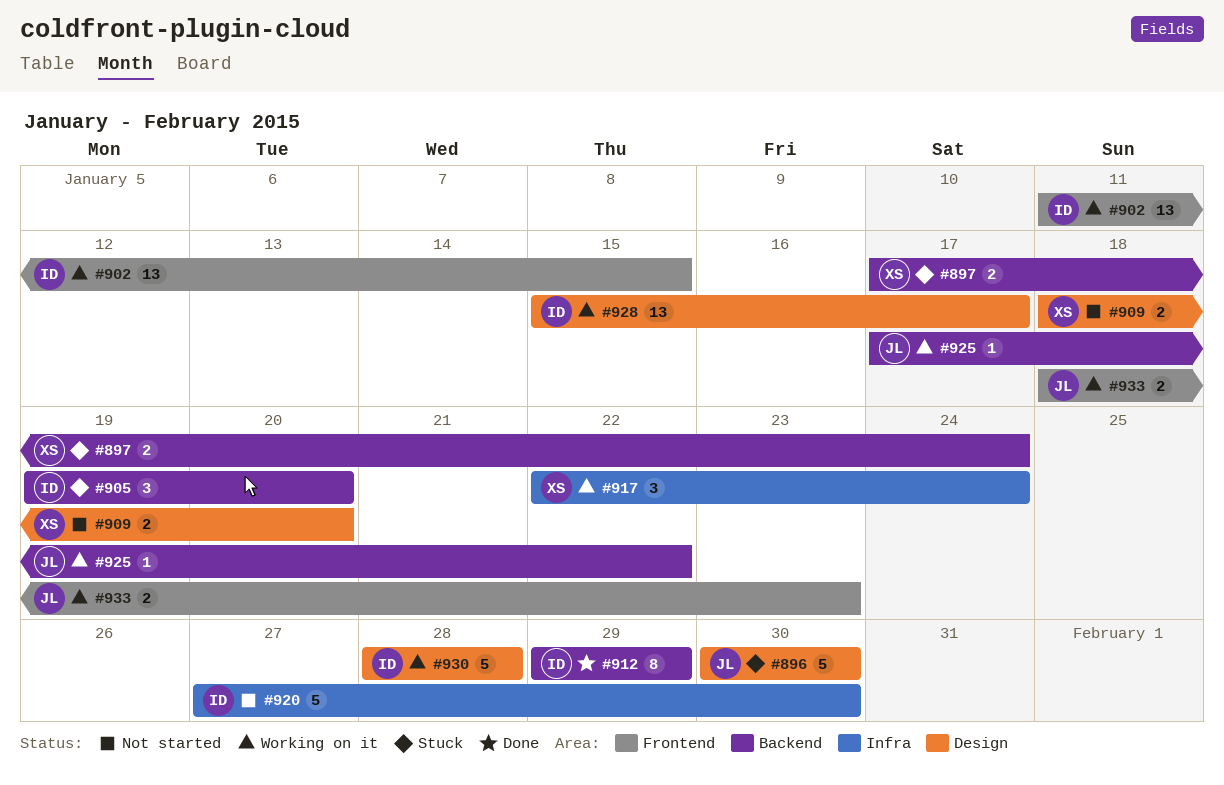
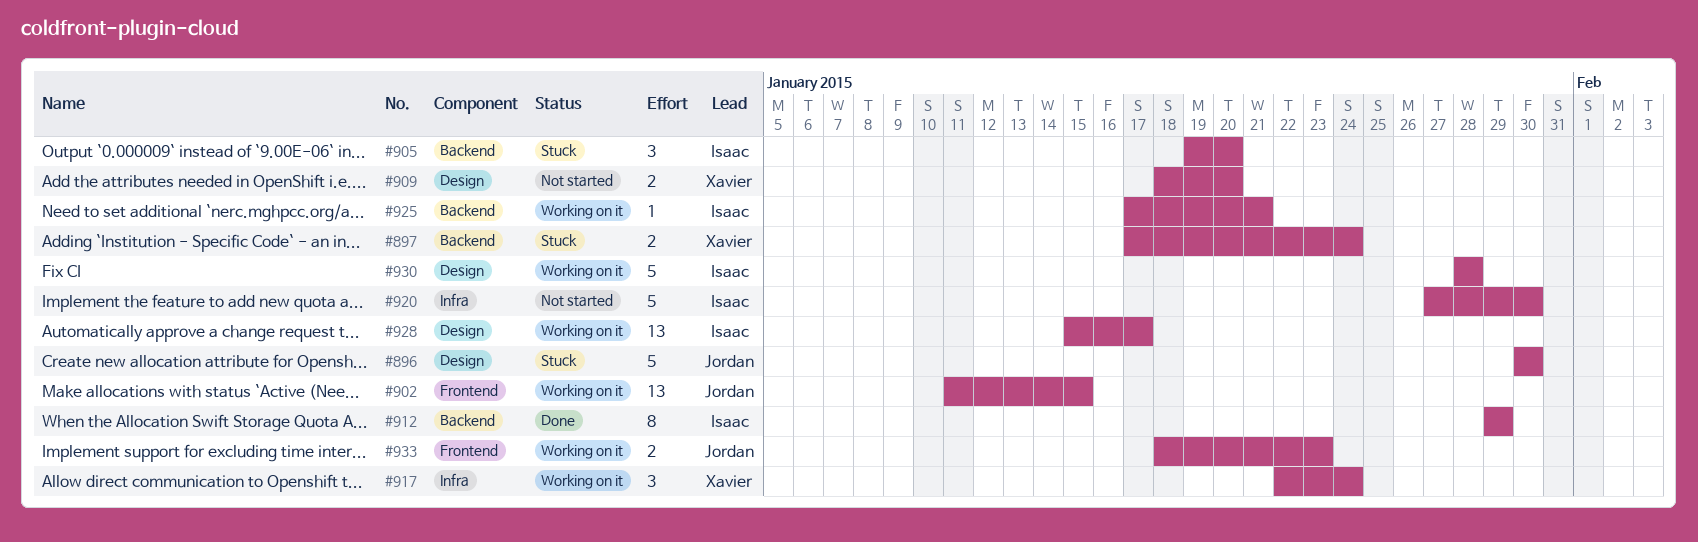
#902, owner: Isaac -> Jordan
#925, owner: Jordan -> Isaac
#925, due: Jan 22 -> Jan 21

